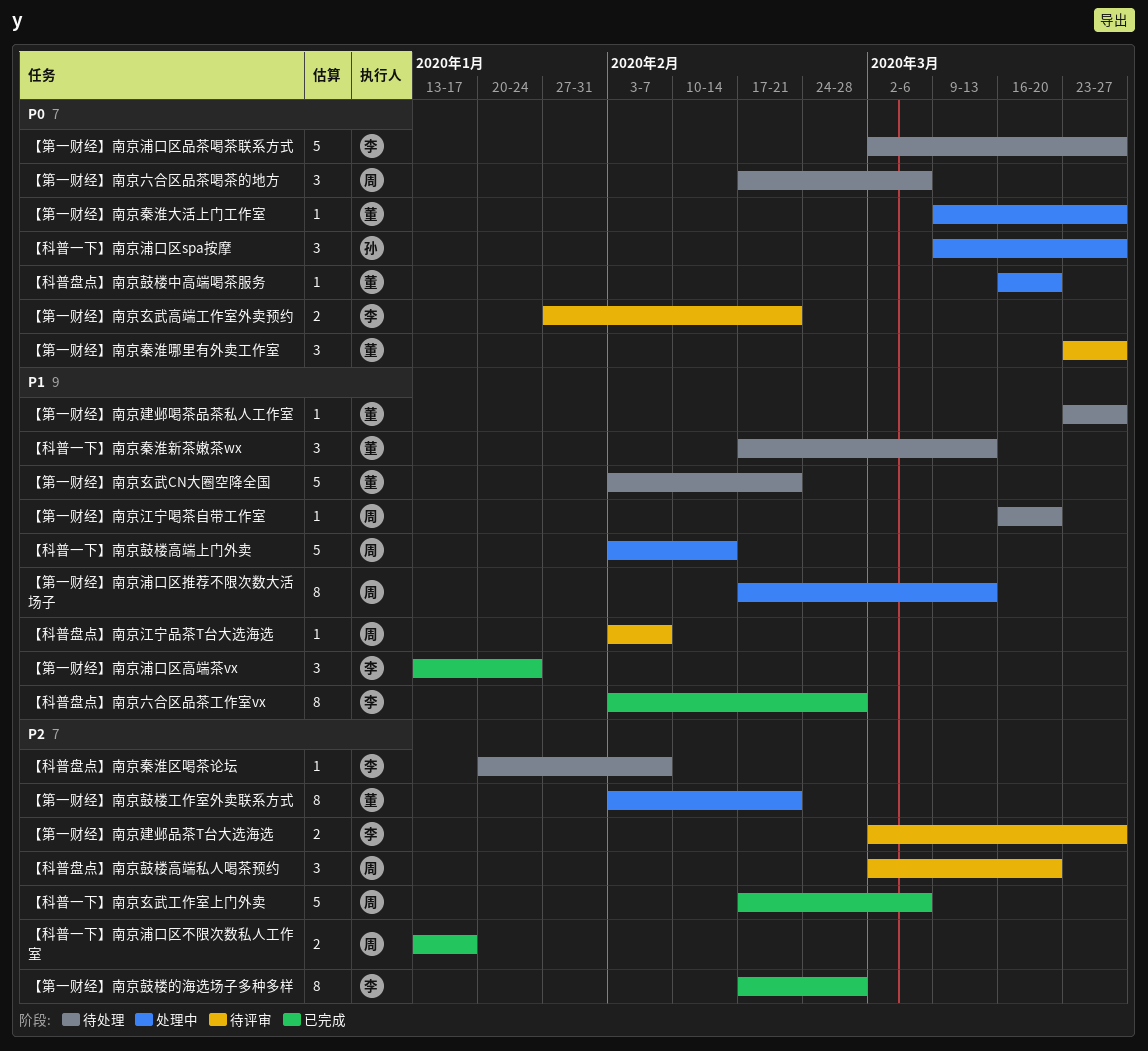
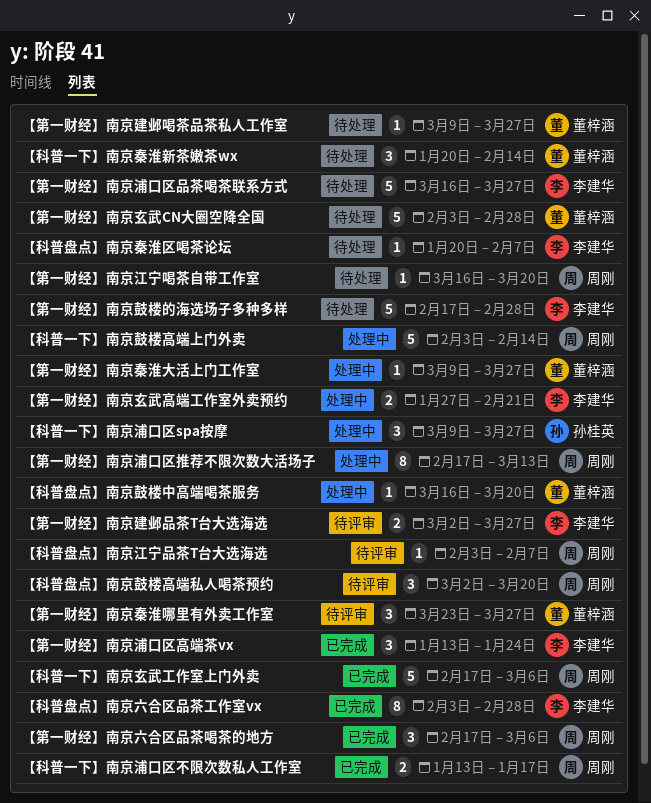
【科普一下】南京秦淮新茶嫩茶wx, start: Feb 17 -> Jan 20
【科普一下】南京秦淮新茶嫩茶wx, due: Mar 13 -> Feb 14
【第一财经】南京六合区品茶喝茶的地方, status: 待处理 -> 已完成
【第一财经】南京建邺喝茶品茶私人工作室, start: Mar 23 -> Mar 9
【第一财经】南京浦口区品茶喝茶联系方式, start: Mar 2 -> Mar 16
【第一财经】南京玄武CN大圈空降全国, due: Feb 21 -> Feb 28
【第一财经】南京玄武高端工作室外卖预约, status: 待评审 -> 处理中
【第一财经】南京鼓楼工作室外卖联系方式: present -> none
【第一财经】南京鼓楼的海选场子多种多样, status: 已完成 -> 待处理
【第一财经】南京鼓楼的海选场子多种多样, estimate: 8 -> 5

